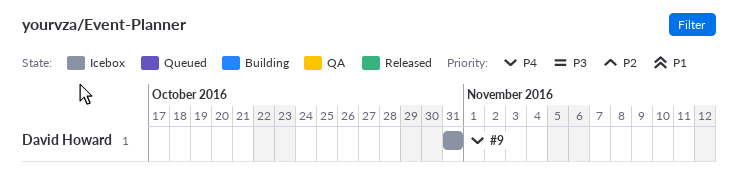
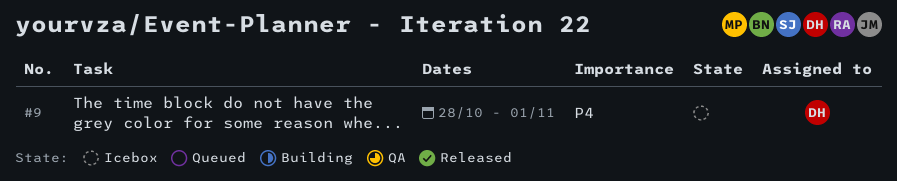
#9, start: Oct 31 -> Oct 28
#9, due: Oct 31 -> Nov 1

